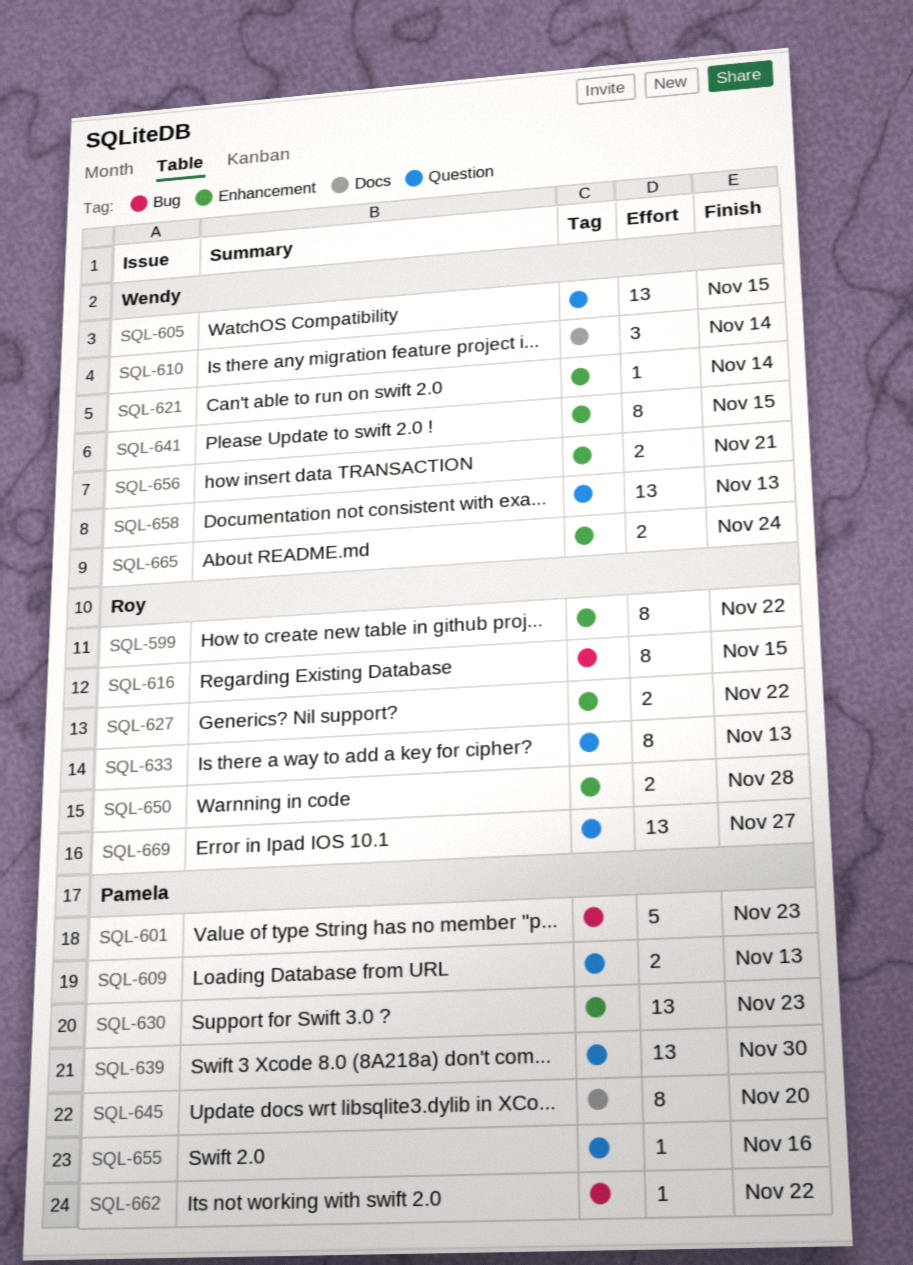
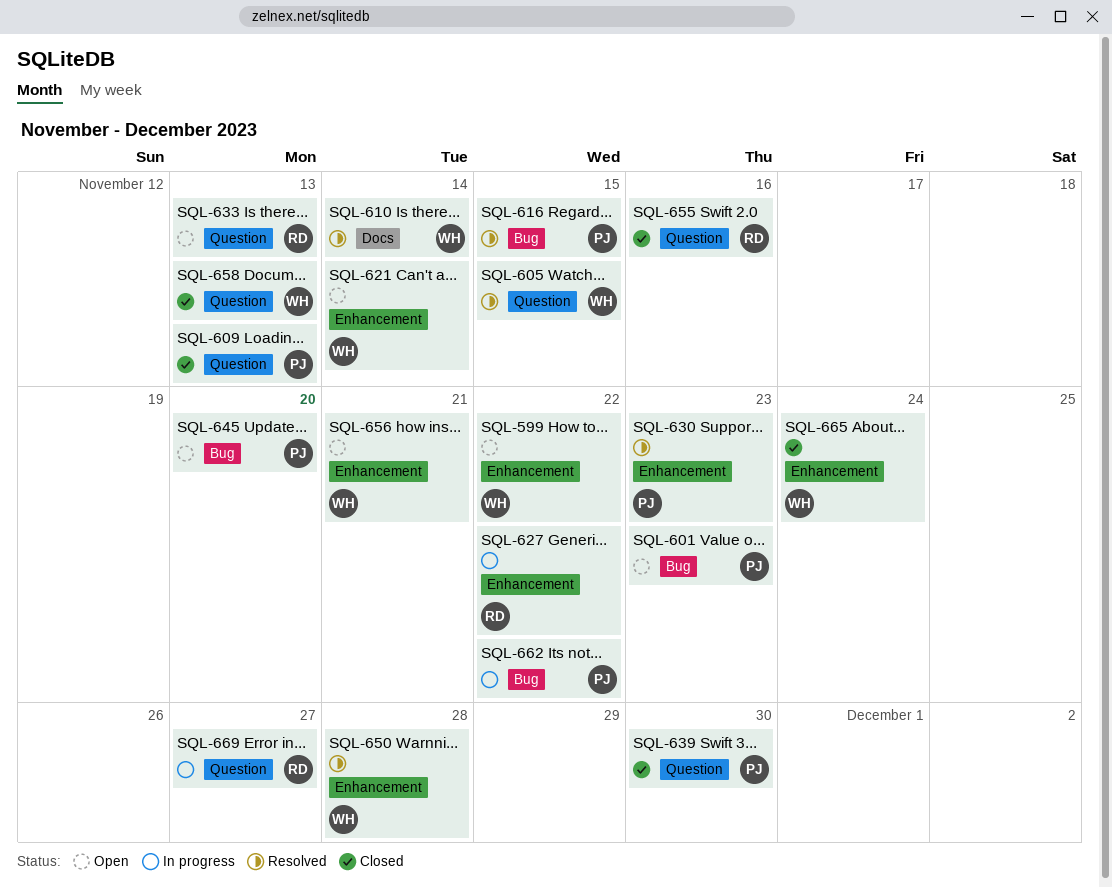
SQL-599, owner: Roy -> Wendy
SQL-616, owner: Roy -> Pamela
SQL-641: present -> none
SQL-645, label: Docs -> Bug
SQL-650, owner: Roy -> Wendy
SQL-655, owner: Pamela -> Roy

